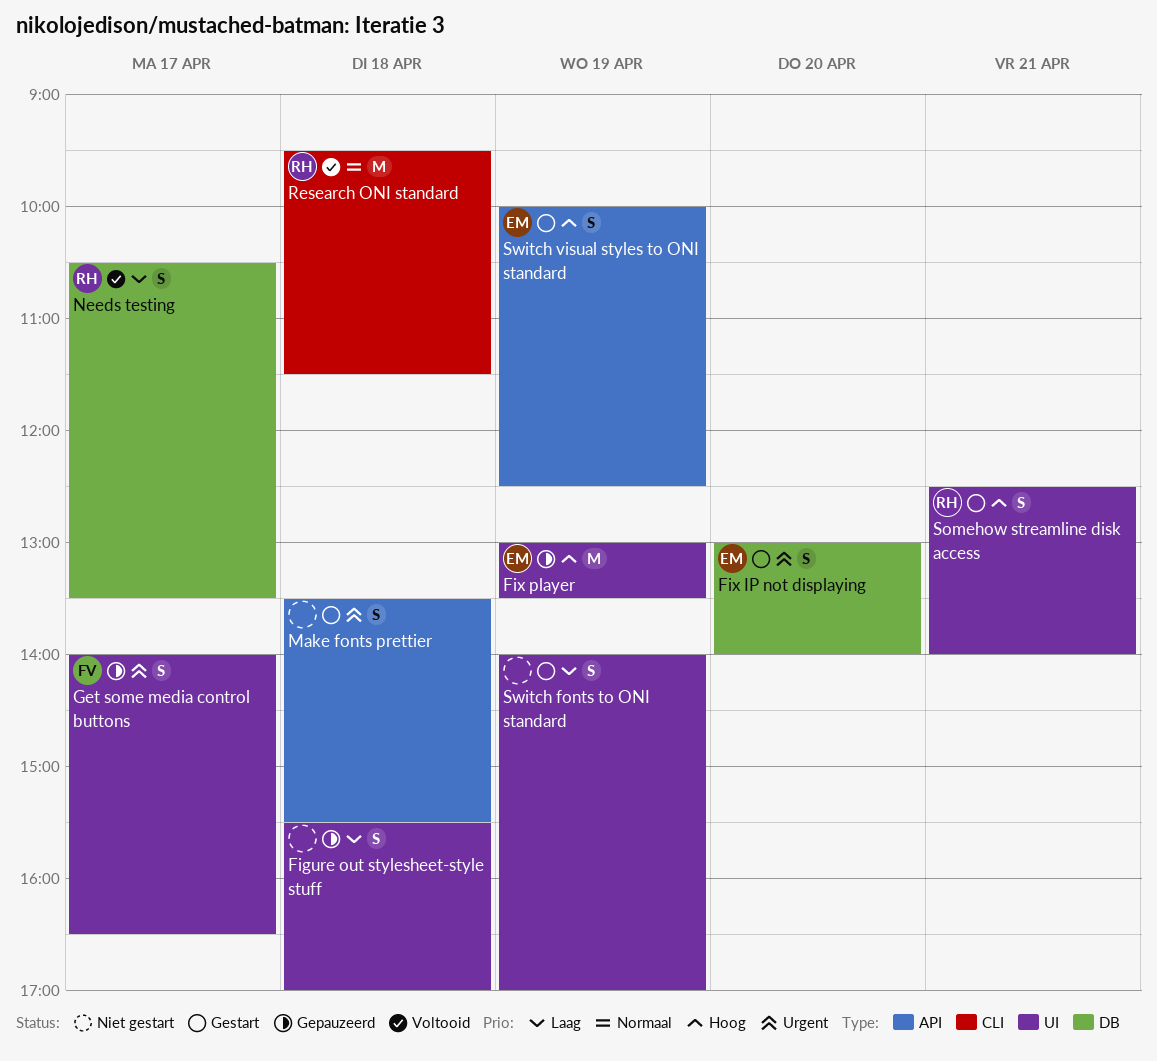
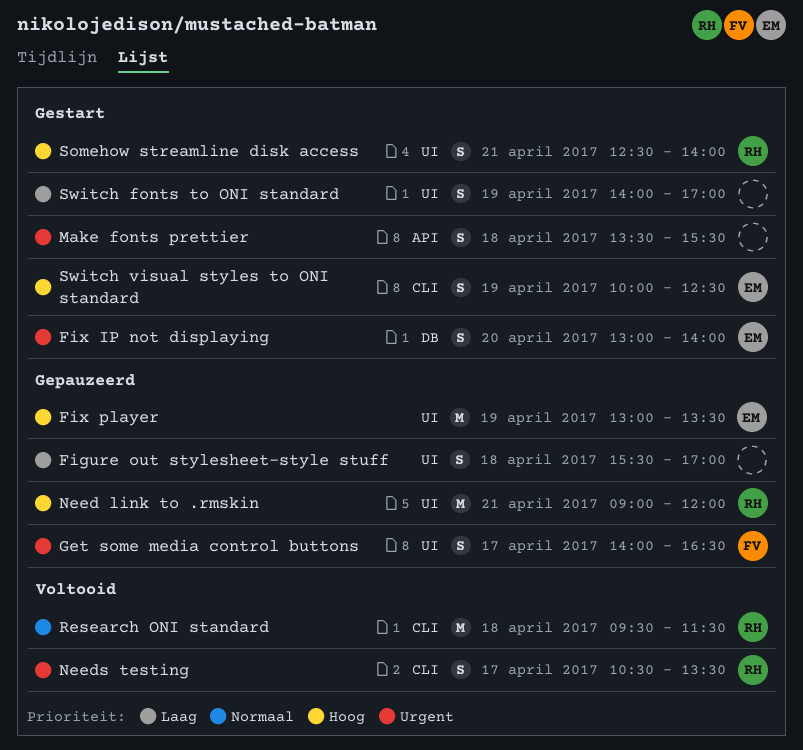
Need link to .rmskin: none -> present
Needs testing, priority: Laag -> Urgent
Needs testing, label: DB -> CLI
Switch visual styles to ONI standard, label: API -> CLI

